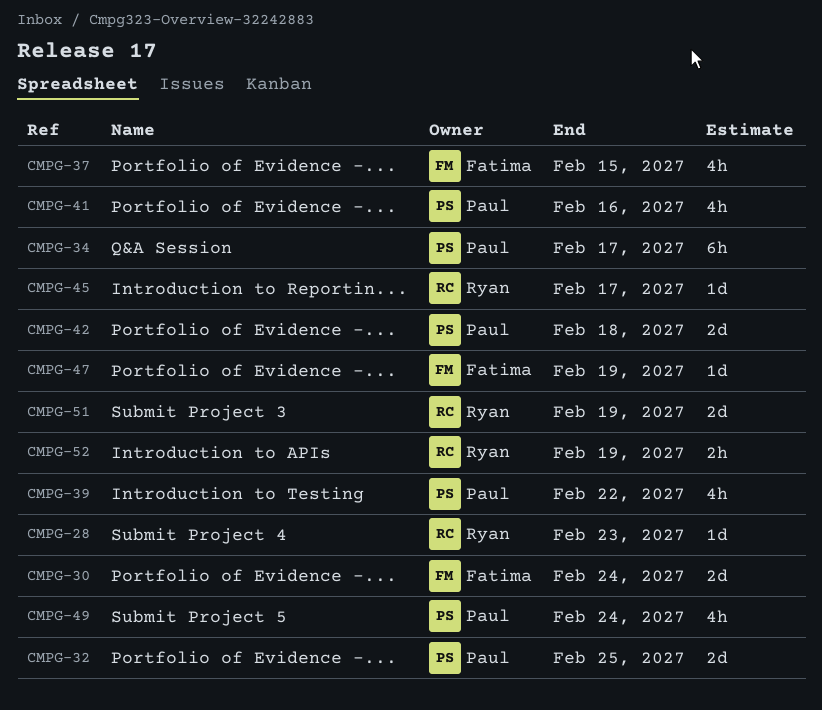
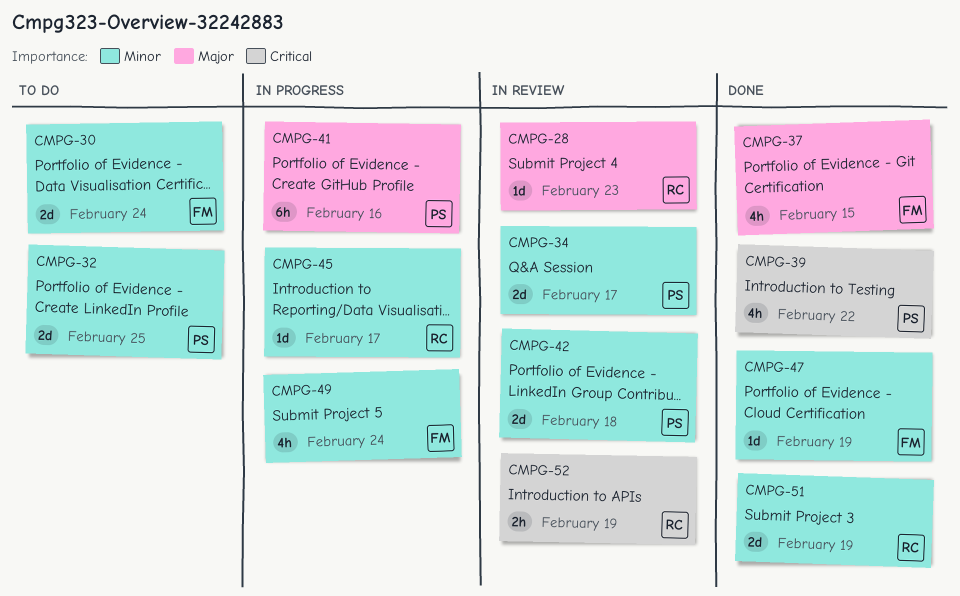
CMPG-34, estimate: 6h -> 2d
CMPG-41, estimate: 4h -> 6h
CMPG-49, owner: Paul -> Fatima

